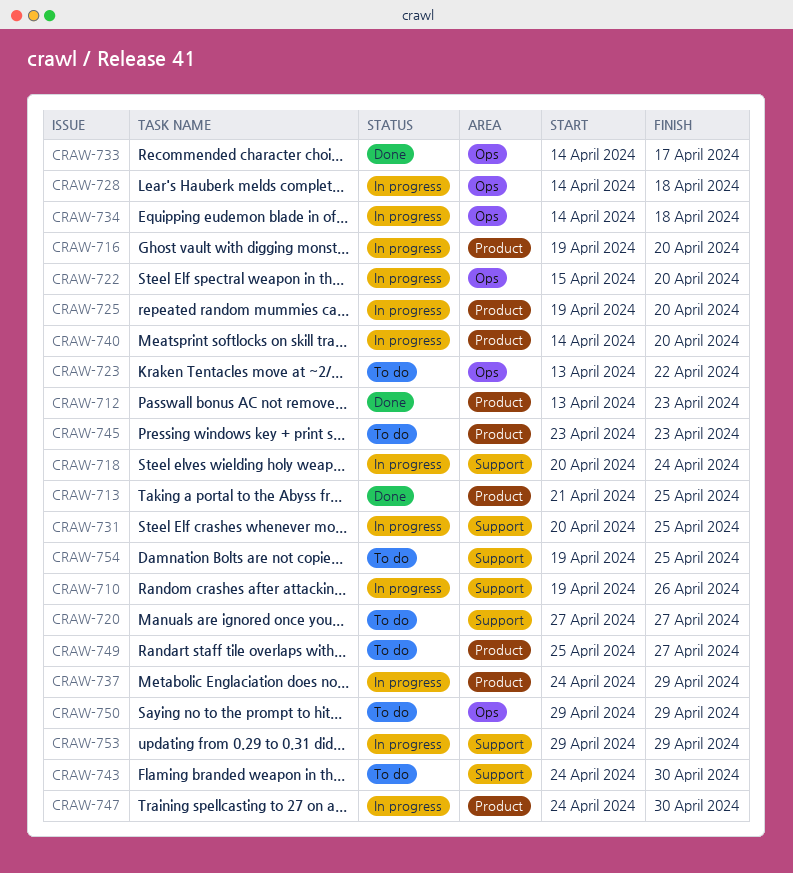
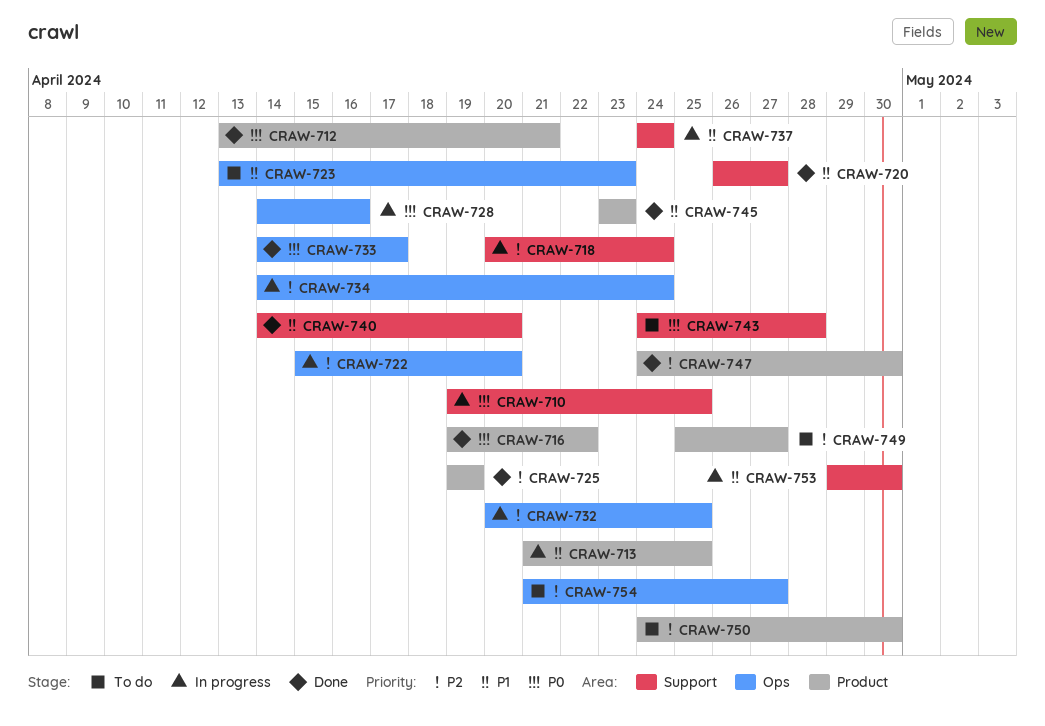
CRAW-710, due: Apr 26 -> Apr 25
CRAW-712, due: Apr 23 -> Apr 21
CRAW-713, status: Done -> In progress
CRAW-716, status: In progress -> Done
CRAW-716, due: Apr 20 -> Apr 22
CRAW-720, status: To do -> Done
CRAW-720, start: Apr 27 -> Apr 26
CRAW-723, due: Apr 22 -> Apr 23
CRAW-725, status: In progress -> Done
CRAW-725, due: Apr 20 -> Apr 19
CRAW-728, due: Apr 18 -> Apr 16
CRAW-731: present -> none
CRAW-732: none -> present
CRAW-734, due: Apr 18 -> Apr 24
CRAW-737, label: Product -> Support
CRAW-737, due: Apr 29 -> Apr 24
CRAW-740, status: In progress -> Done
CRAW-740, label: Product -> Support
CRAW-743, due: Apr 30 -> Apr 28
CRAW-745, status: To do -> Done
CRAW-747, status: In progress -> Done
CRAW-750, label: Ops -> Product
CRAW-750, start: Apr 29 -> Apr 24
CRAW-750, due: Apr 29 -> Apr 30
CRAW-753, due: Apr 29 -> Apr 30
CRAW-754, label: Support -> Ops
CRAW-754, start: Apr 19 -> Apr 21
CRAW-754, due: Apr 25 -> Apr 27

